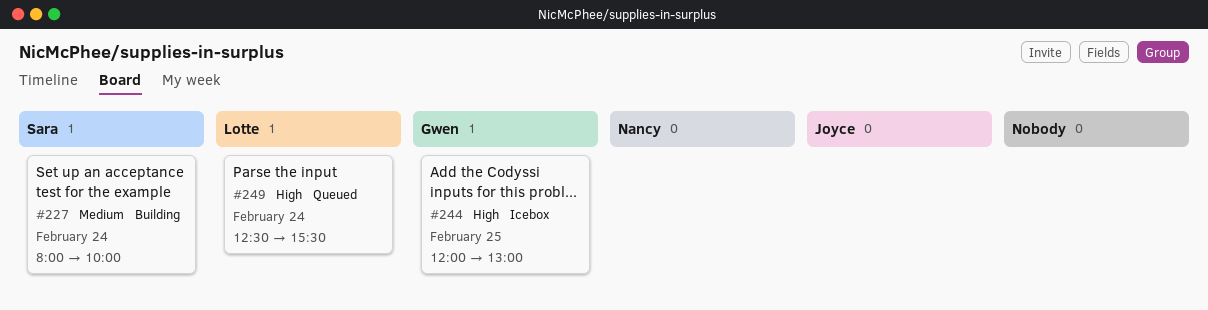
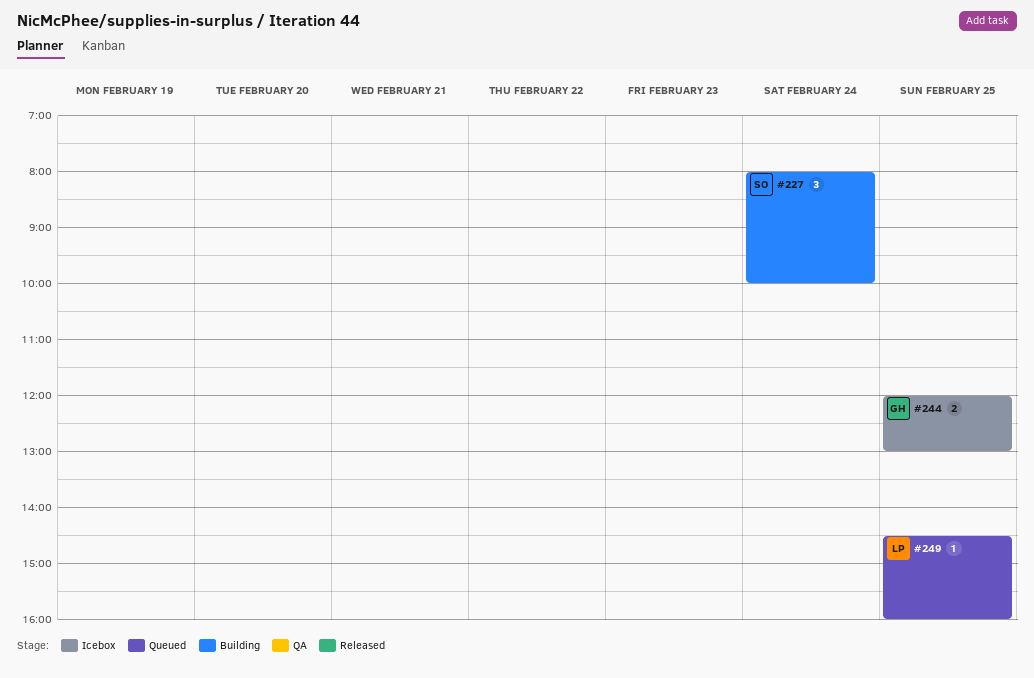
#249, day: Feb 24 -> Feb 25
#249, begins: 12:30 -> 14:30
#249, ends: 15:30 -> 16:00

